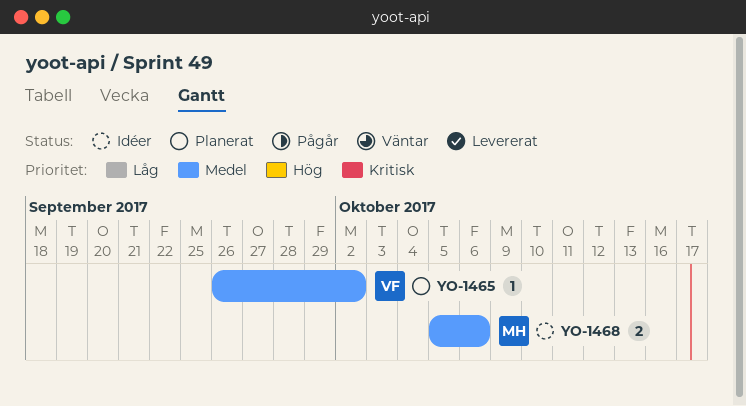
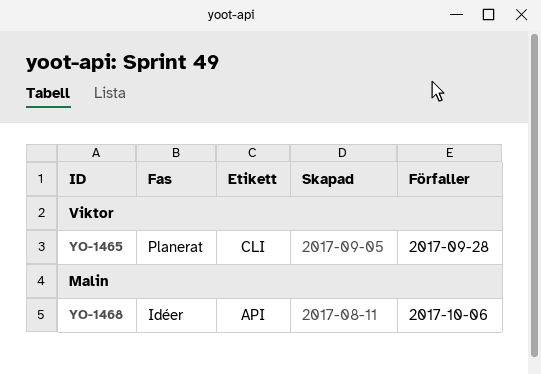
YO-1465, due: Oct 2 -> Sep 28

